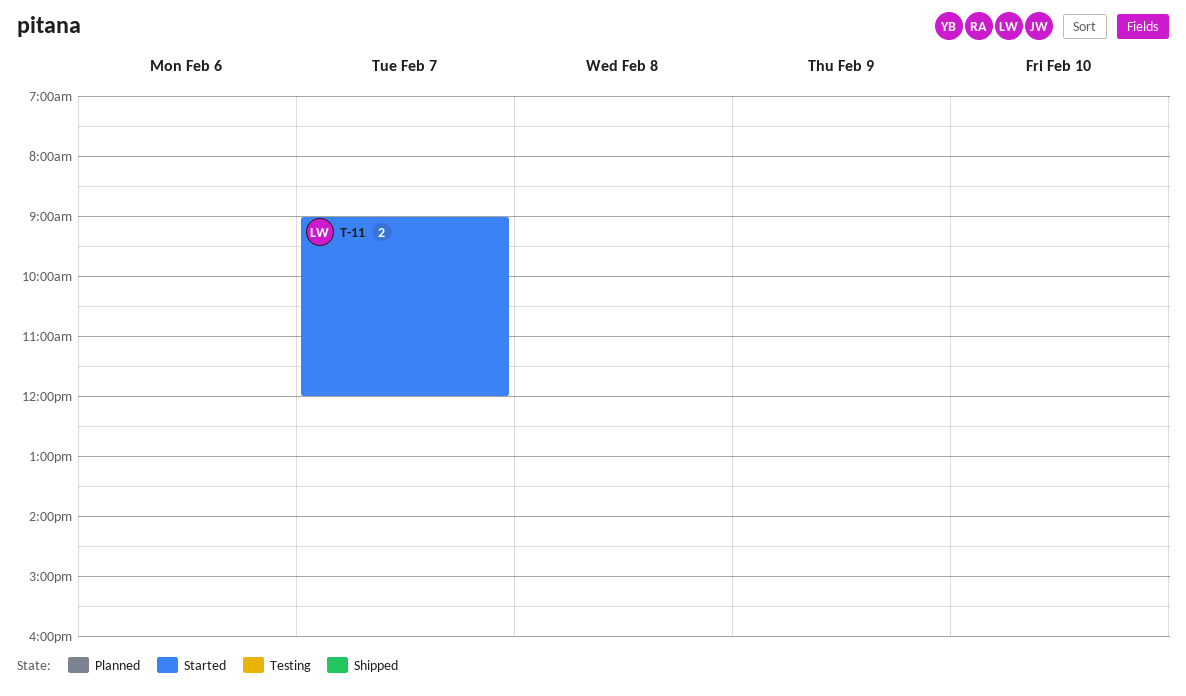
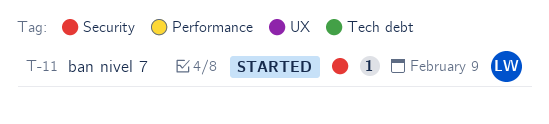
T-11, estimate: 2 -> 1
T-11, day: Feb 7 -> Feb 9

